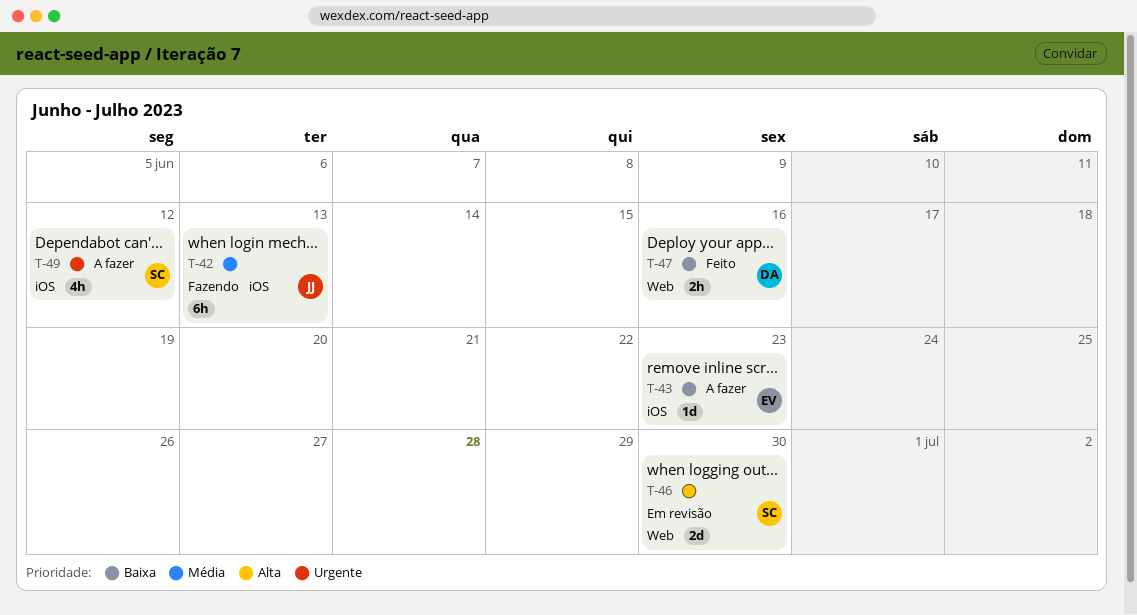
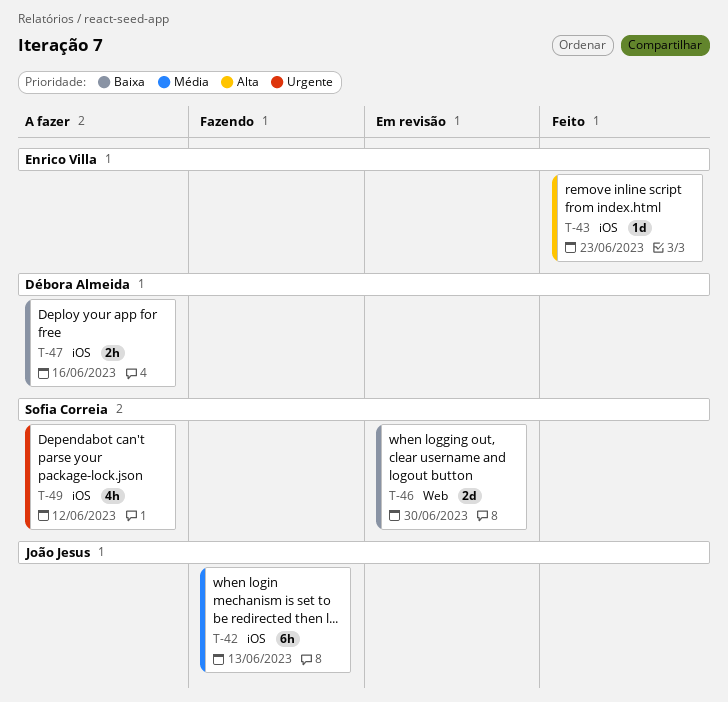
T-43, status: A fazer -> Feito
T-43, priority: Baixa -> Alta
T-46, priority: Alta -> Baixa
T-47, status: Feito -> A fazer
T-47, label: Web -> iOS

